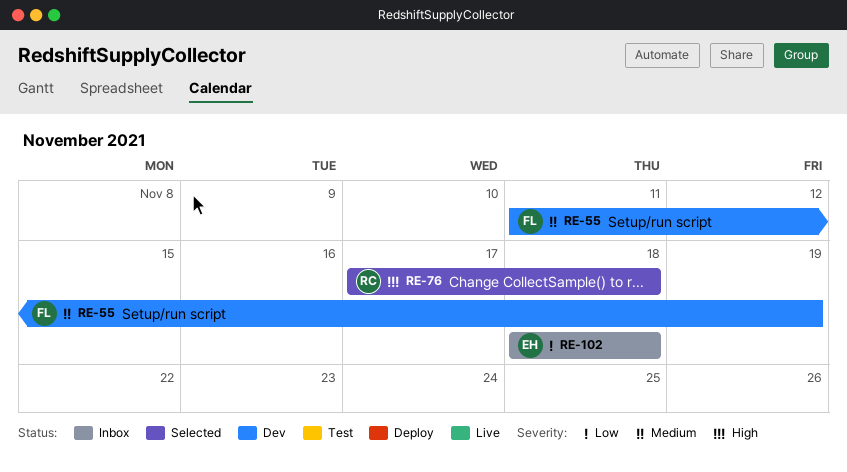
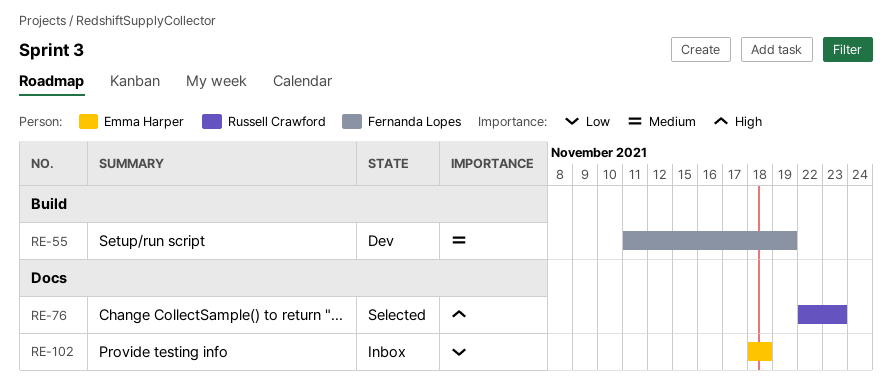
RE-76, start: Nov 17 -> Nov 22
RE-76, due: Nov 18 -> Nov 23

